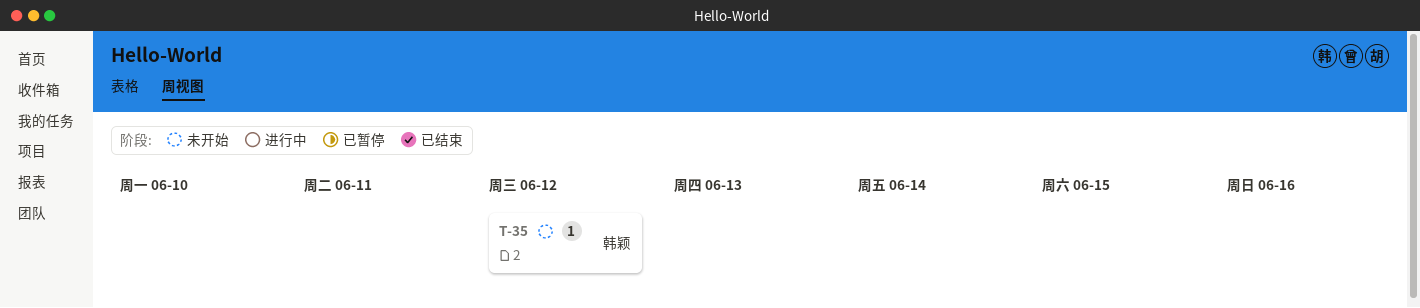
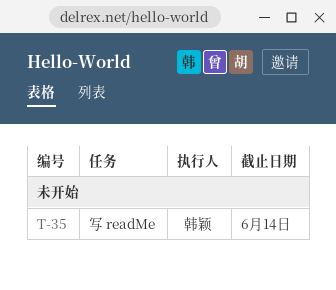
T-35, due: Jun 12 -> Jun 14

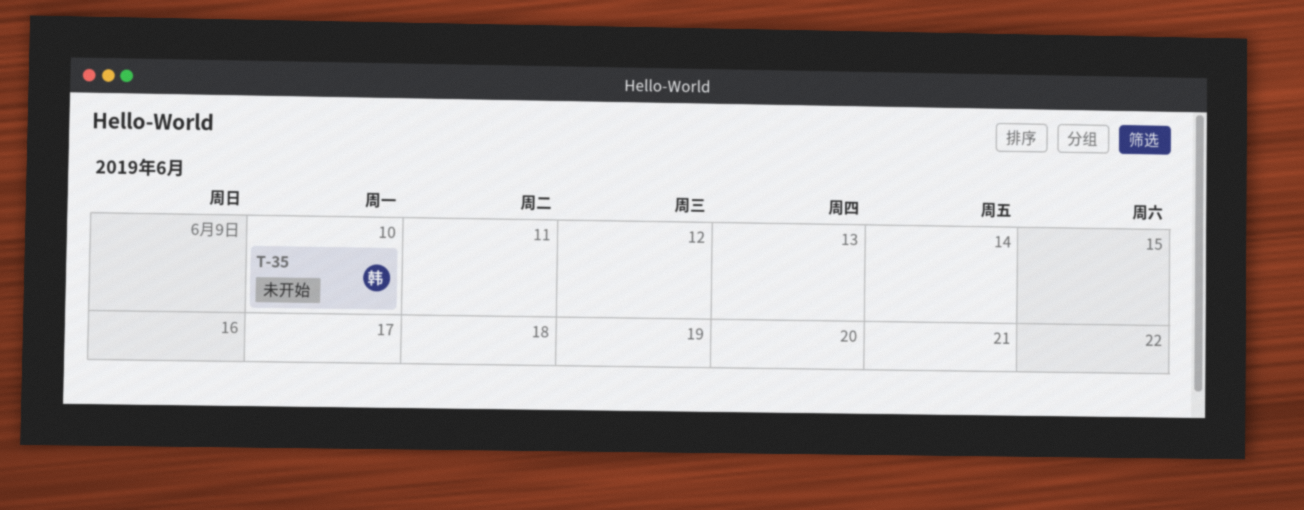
T-35, due: Jun 14 -> Jun 10

